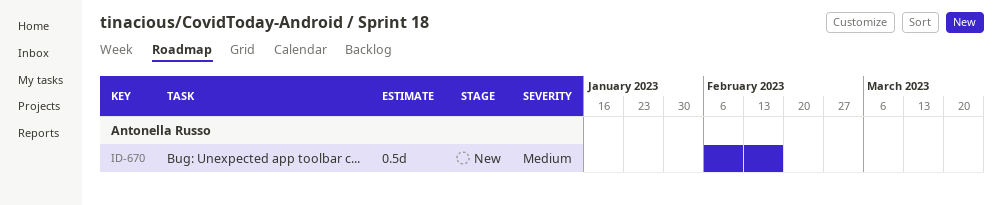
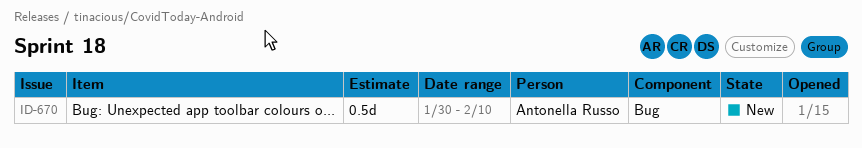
ID-670, start: Feb 6 -> Jan 30
ID-670, due: Feb 17 -> Feb 10

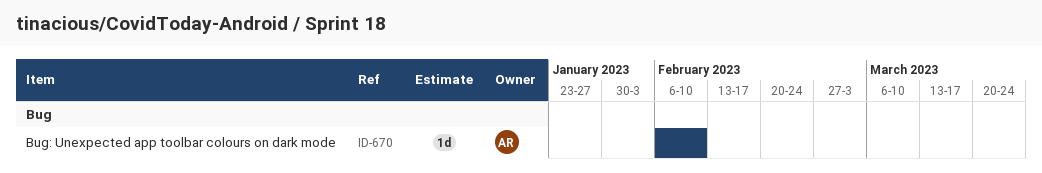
ID-670, estimate: 0.5d -> 1d
ID-670, start: Jan 30 -> Feb 6

